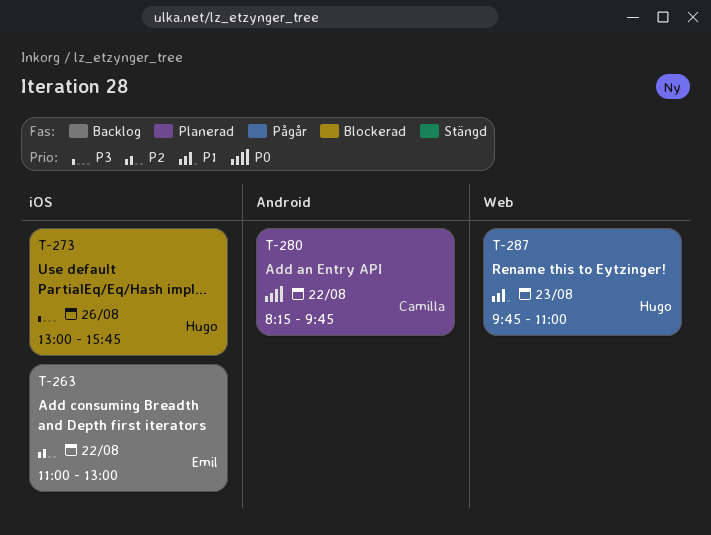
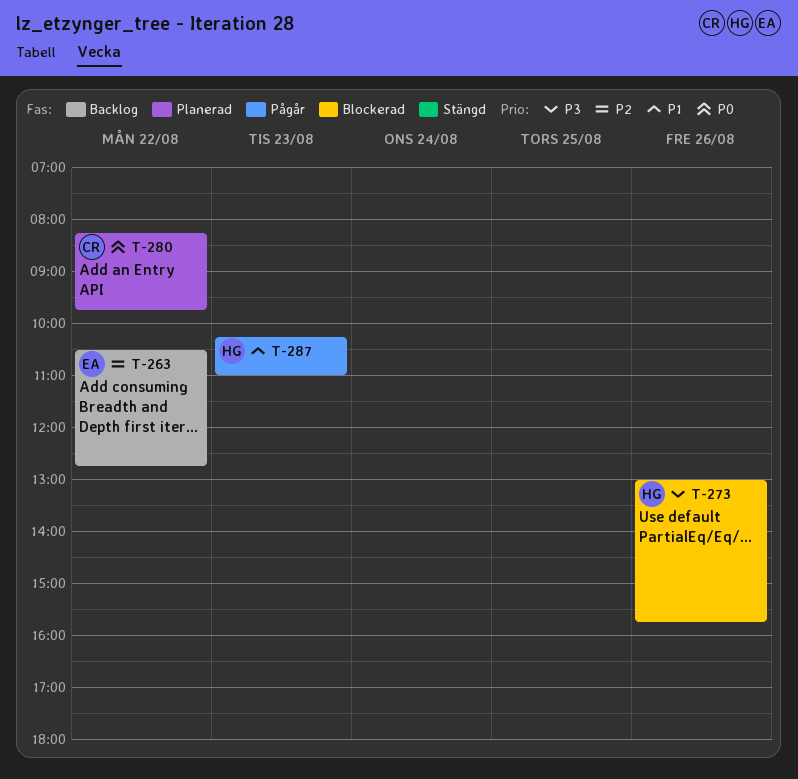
T-263, begins: 11:00 -> 10:30
T-263, ends: 13:00 -> 12:45
T-287, begins: 09:45 -> 10:15

